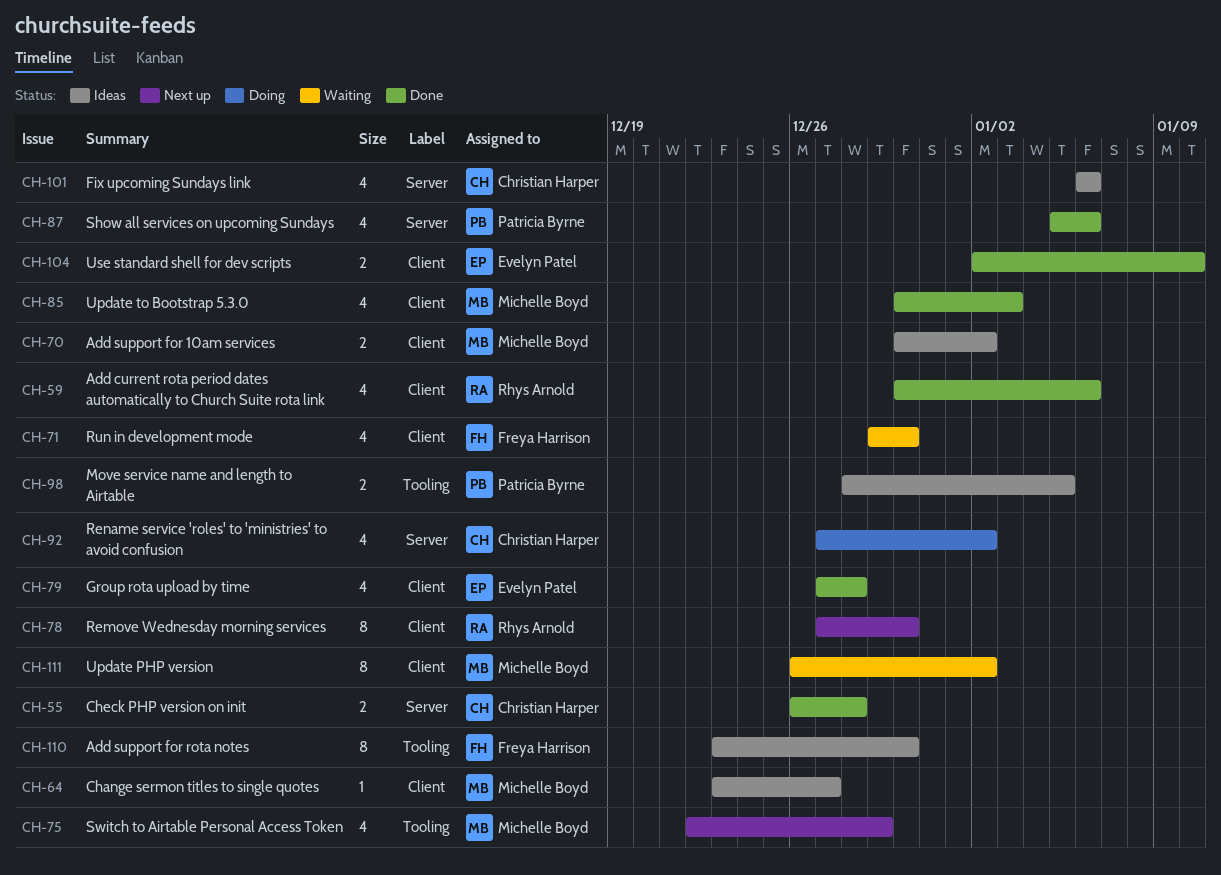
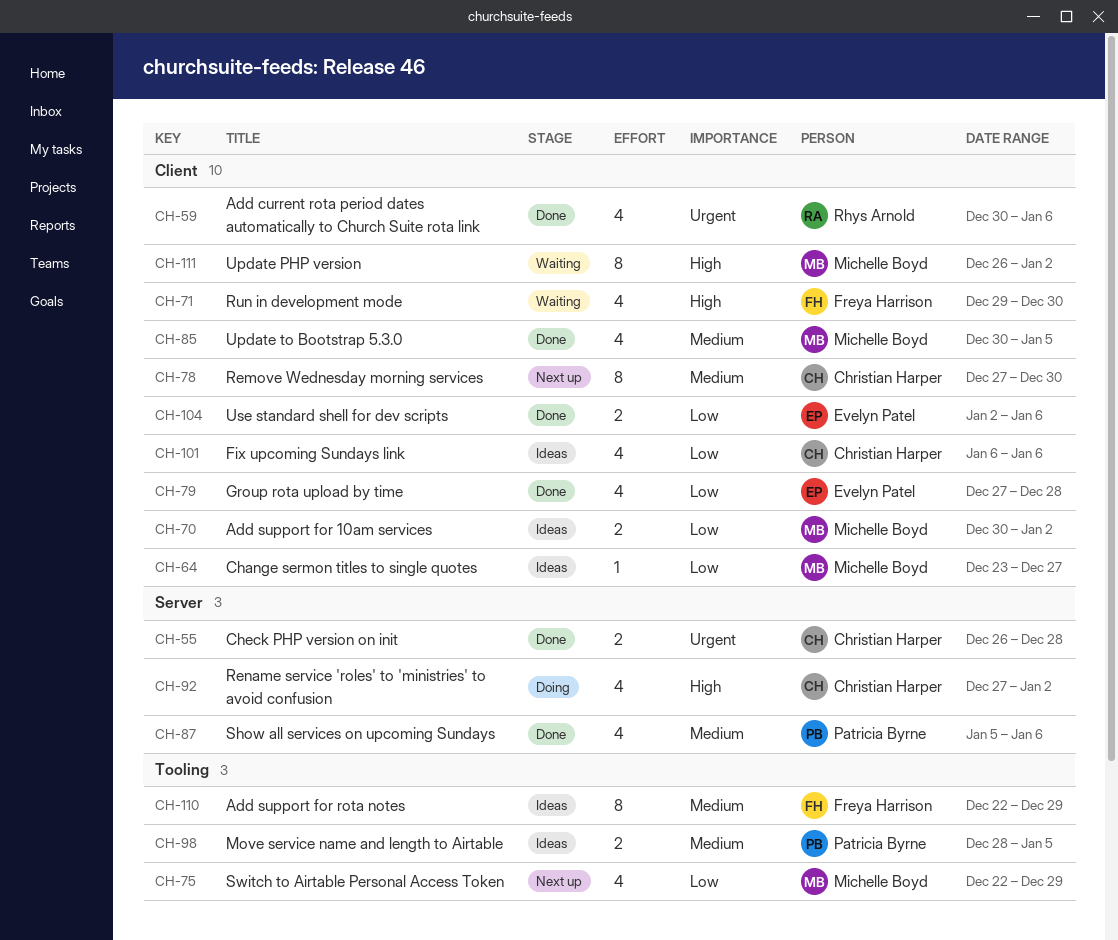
CH-78, owner: Rhys Arnold -> Christian Harper
CH-85, due: Jan 3 -> Jan 5
CH-101, label: Server -> Client
CH-104, due: Jan 10 -> Jan 6
CH-110, start: Dec 23 -> Dec 22
CH-110, due: Dec 30 -> Dec 29

